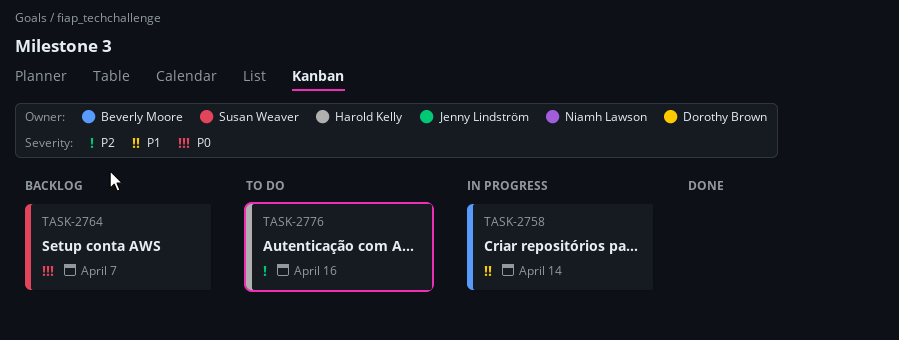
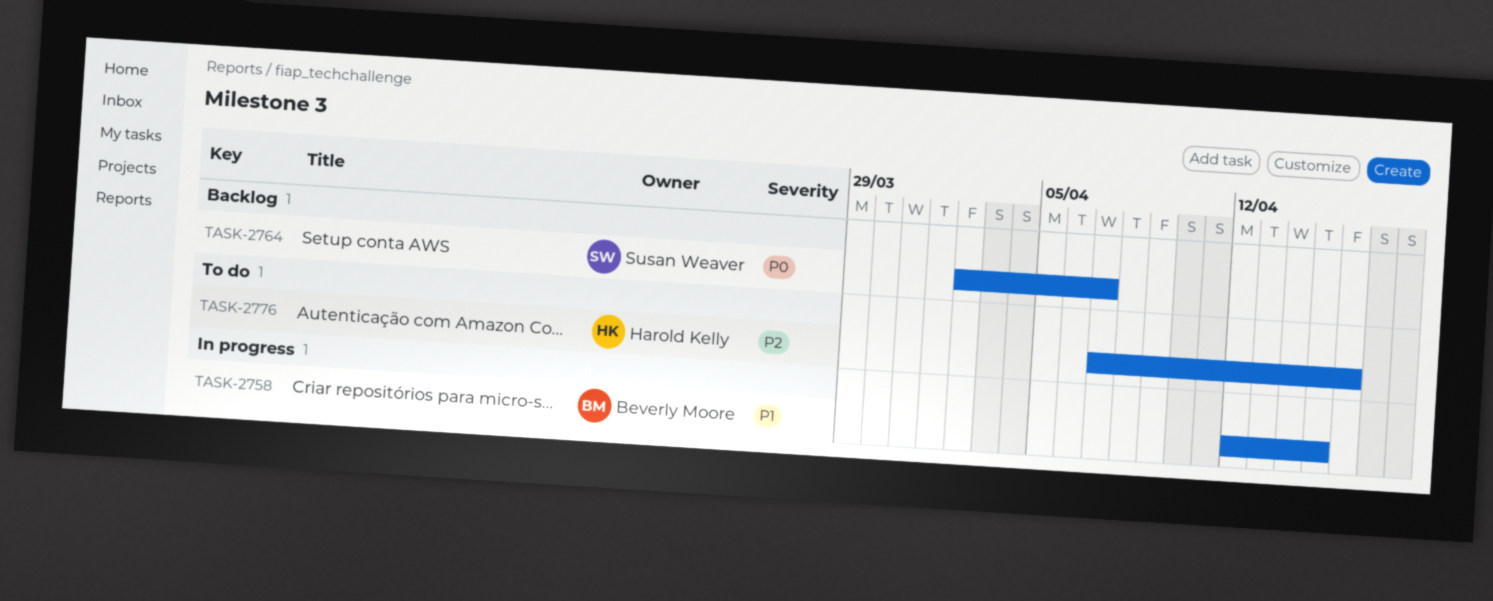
TASK-2758, due: Apr 14 -> Apr 15

